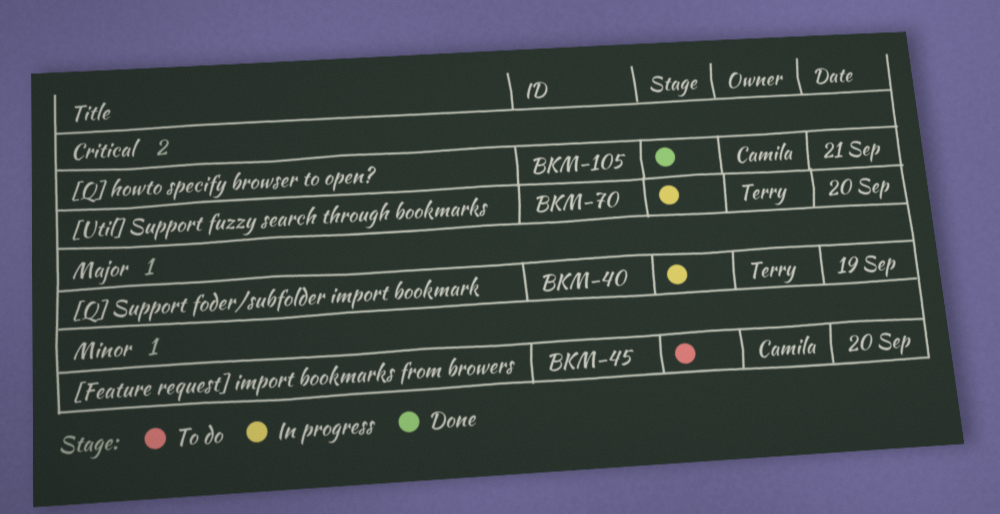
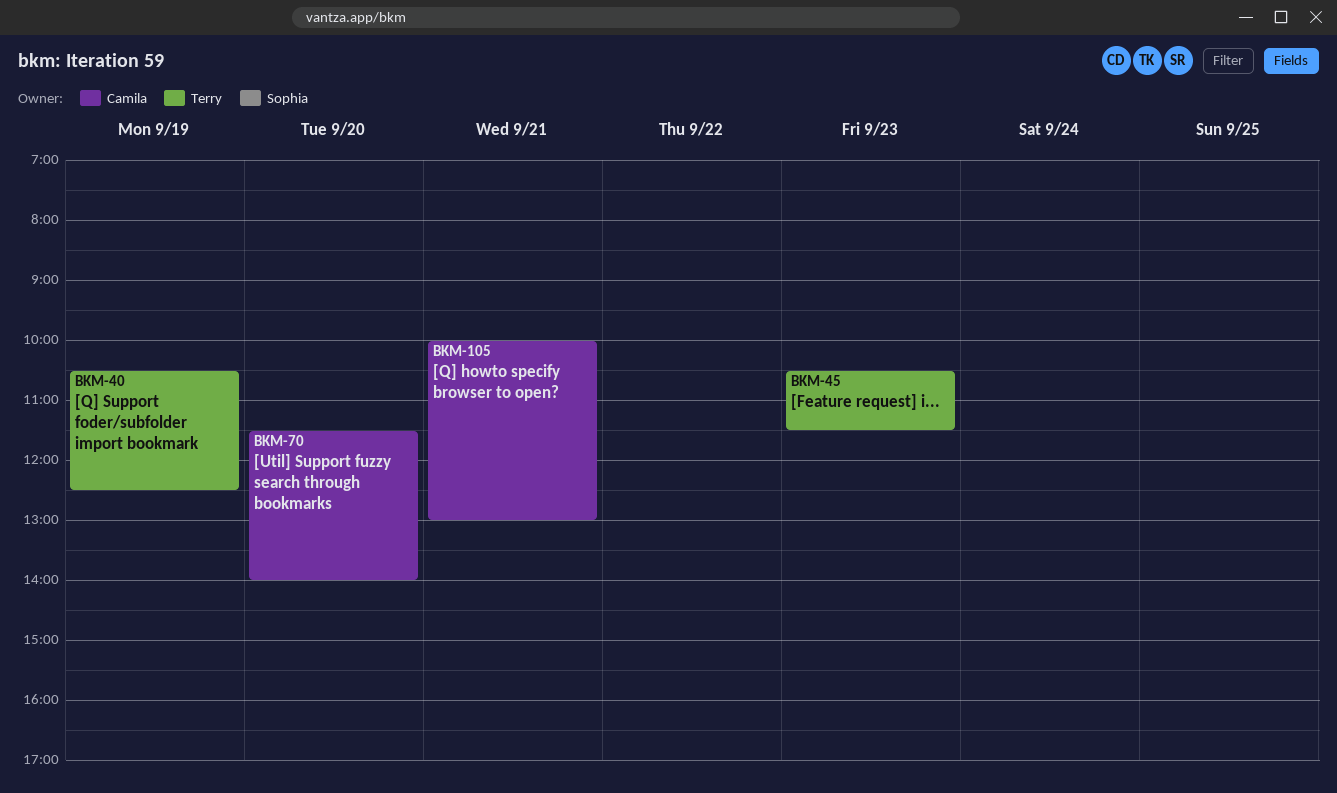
BKM-45, owner: Camila -> Terry
BKM-45, day: Sep 20 -> Sep 23
BKM-70, owner: Terry -> Camila

